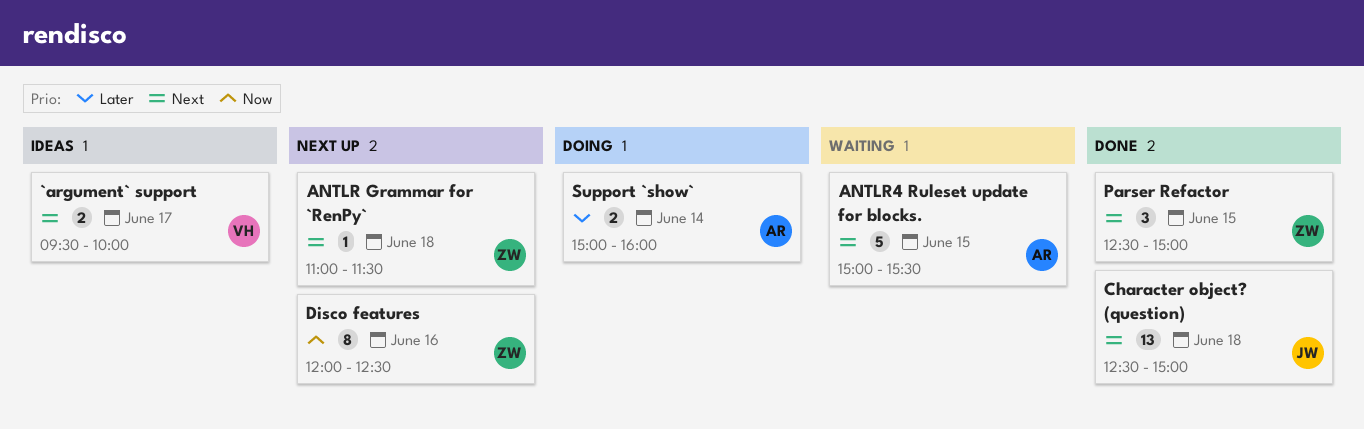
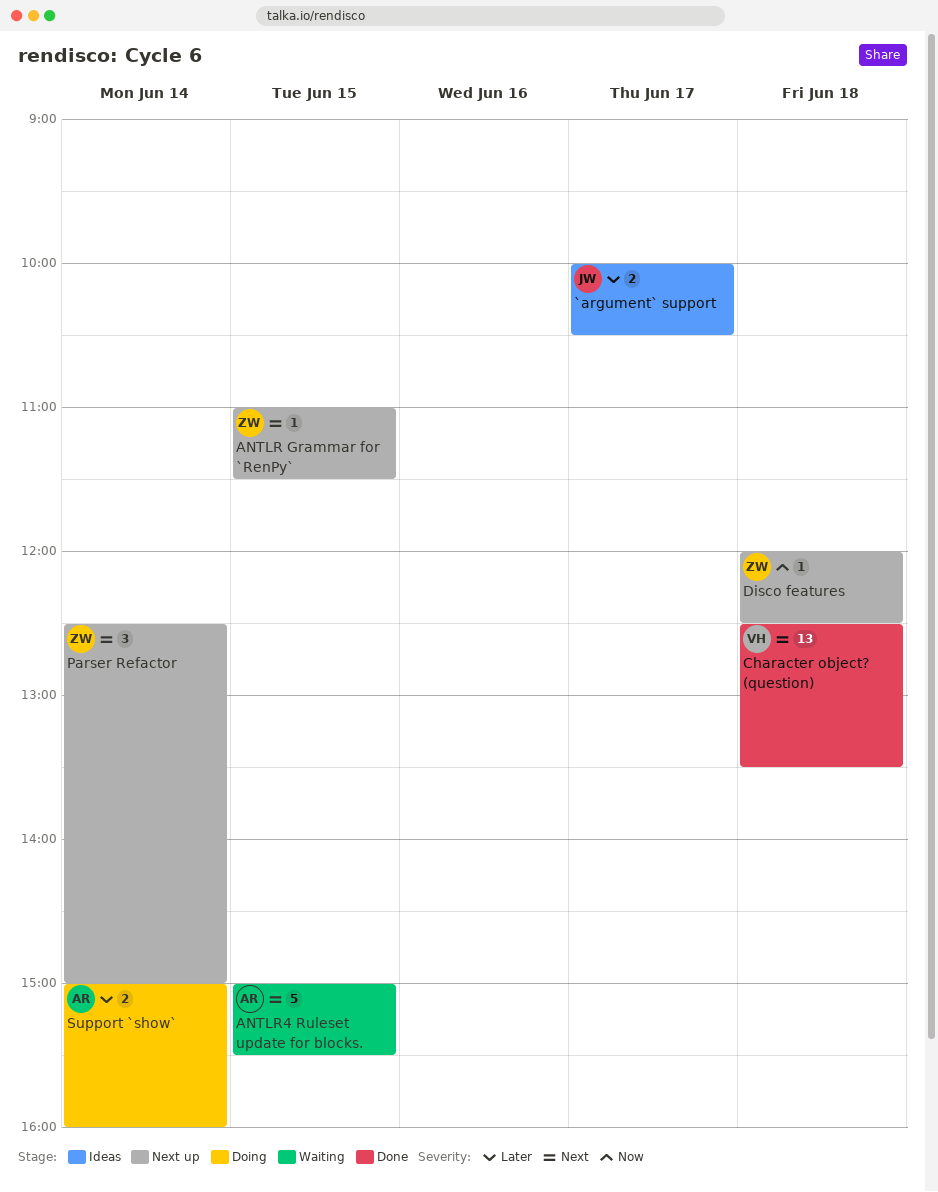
`argument` support, owner: VH -> JW
`argument` support, priority: Next -> Later
`argument` support, begins: 09:30 -> 10:00
`argument` support, ends: 10:00 -> 10:30
ANTLR Grammar for `RenPy`, day: Jun 18 -> Jun 15
Character object? (question), owner: JW -> VH
Character object? (question), ends: 15:00 -> 13:30
Disco features, estimate: 8 -> 1
Disco features, day: Jun 16 -> Jun 18
Parser Refactor, status: Done -> Next up
Parser Refactor, day: Jun 15 -> Jun 14

